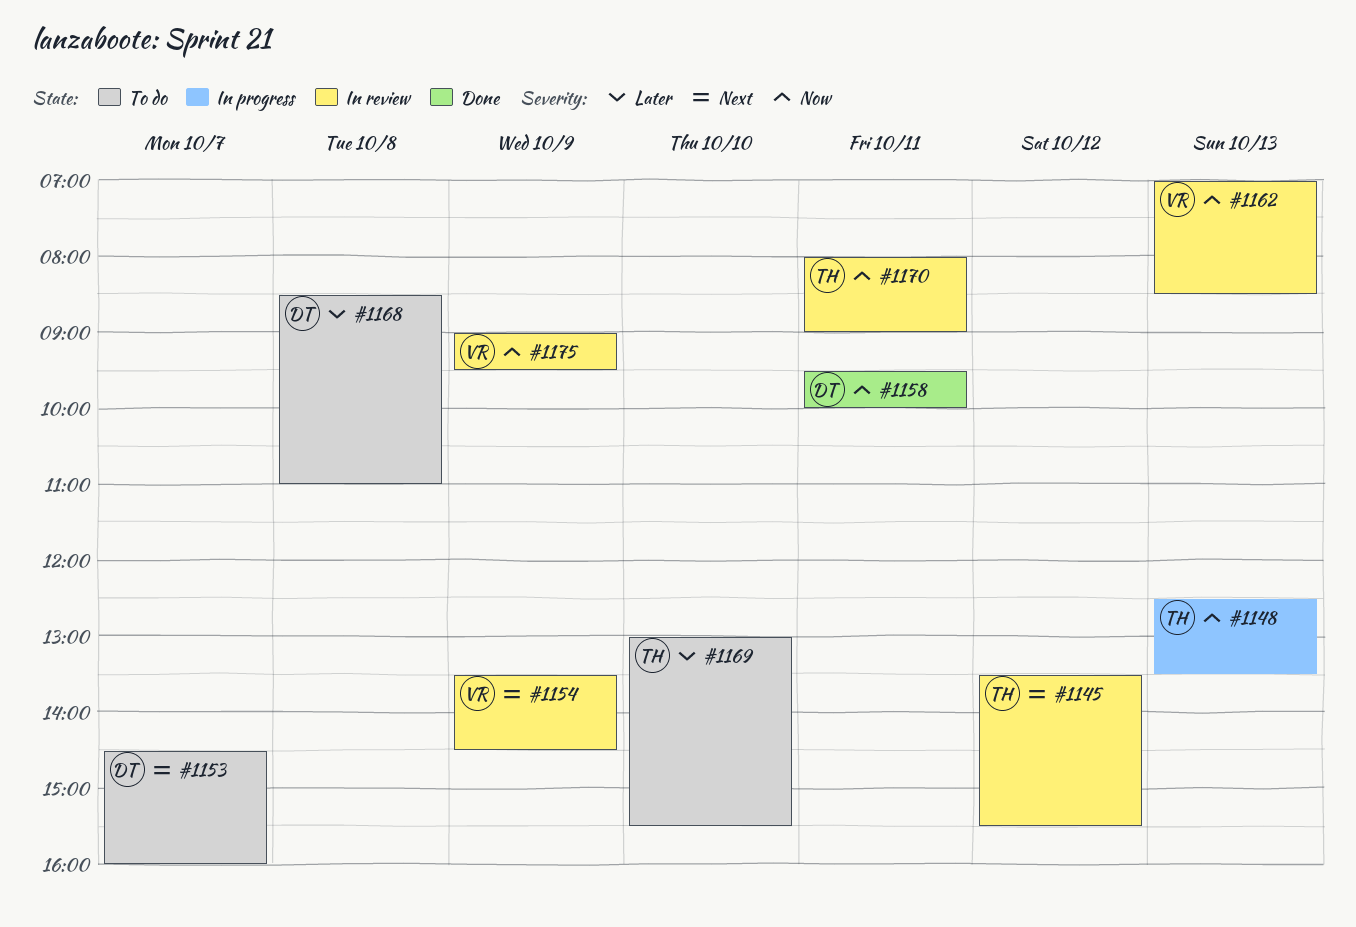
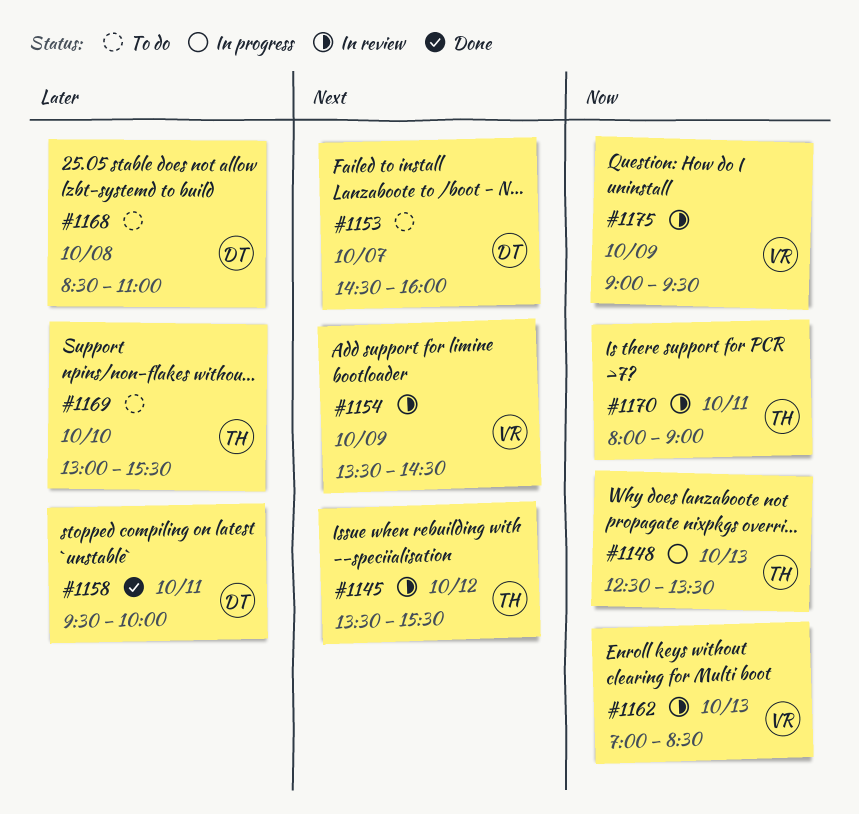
#1158, priority: Now -> Later

